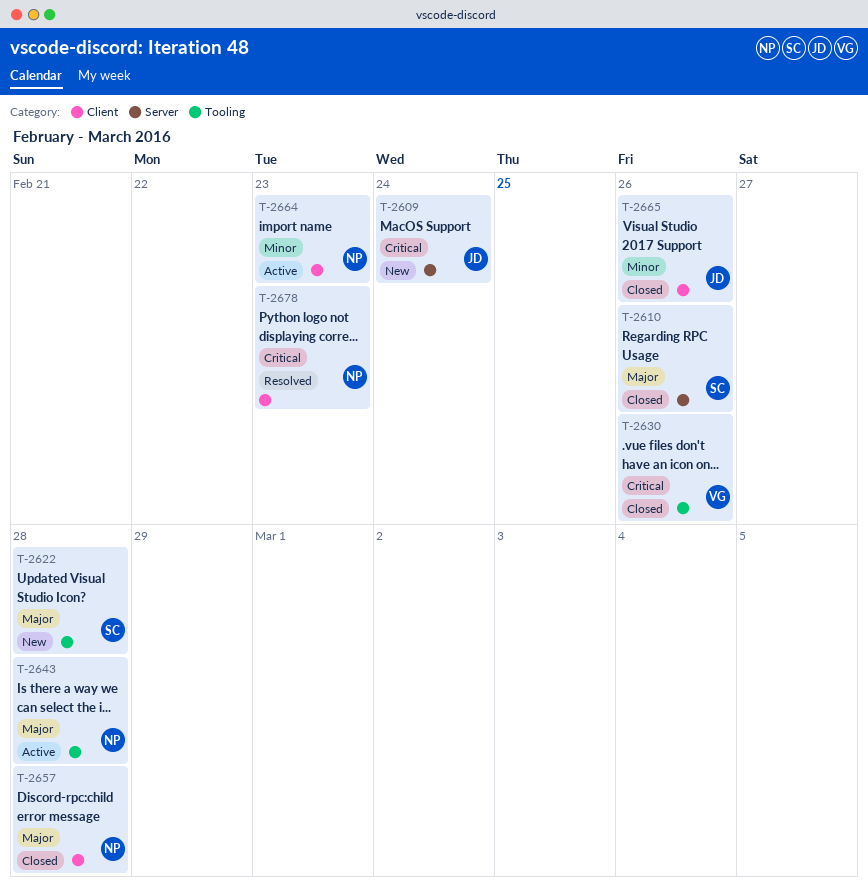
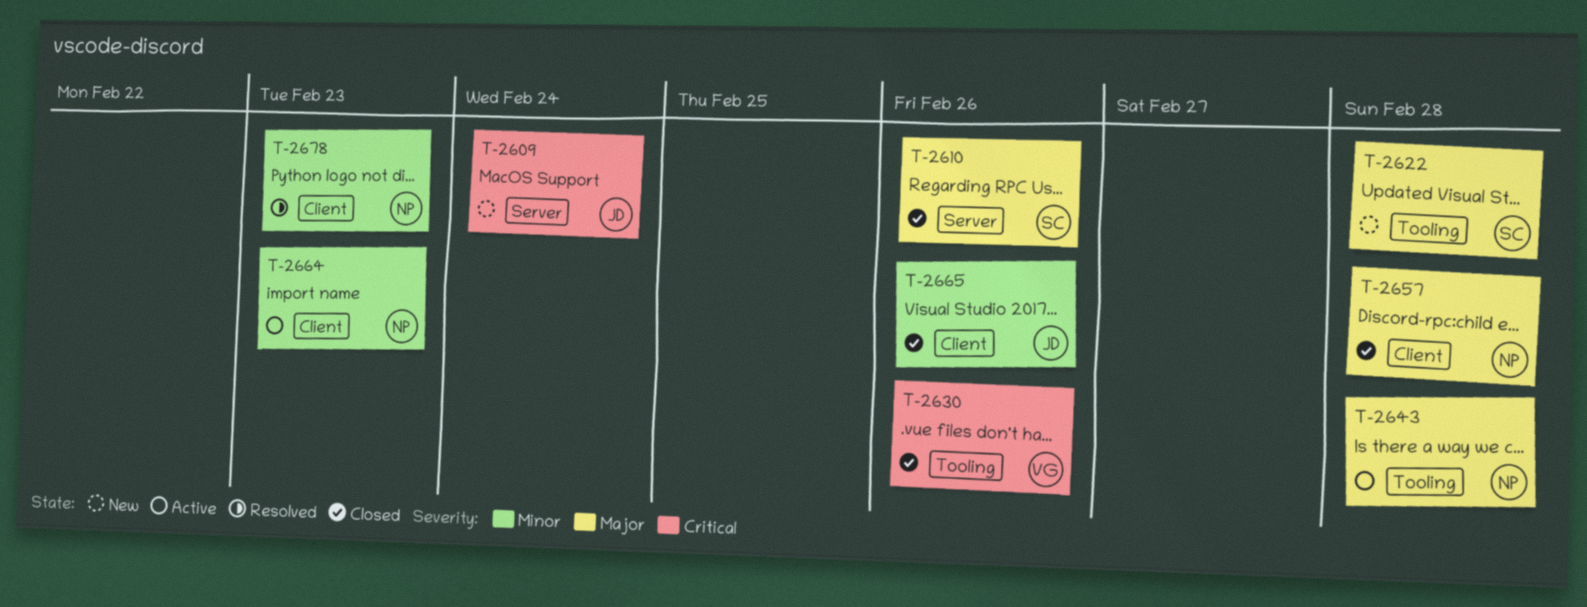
T-2678, priority: Critical -> Minor

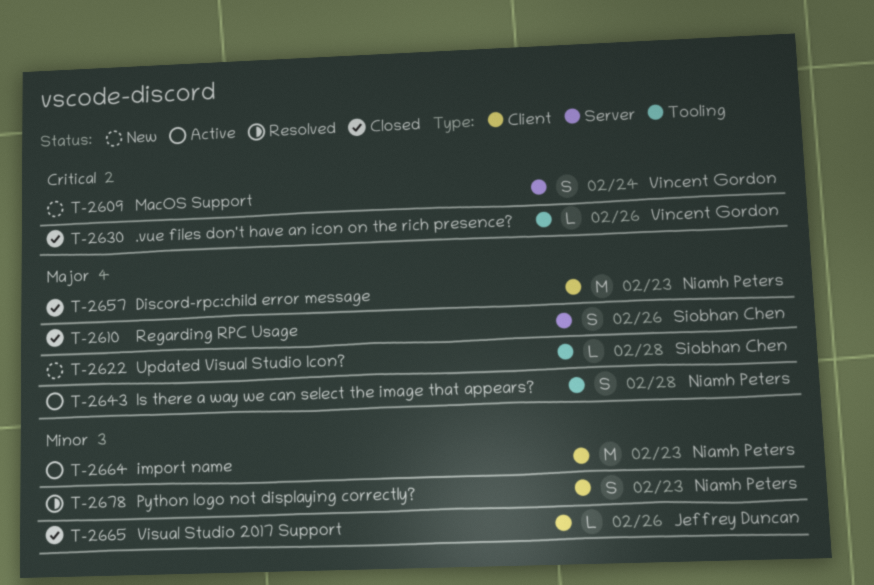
T-2609, owner: Jeffrey Duncan -> Vincent Gordon
T-2657, due: Feb 28 -> Feb 23

